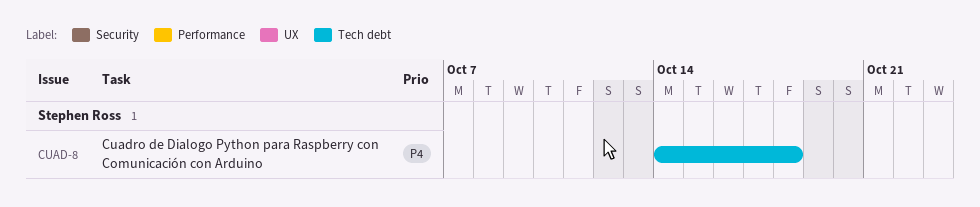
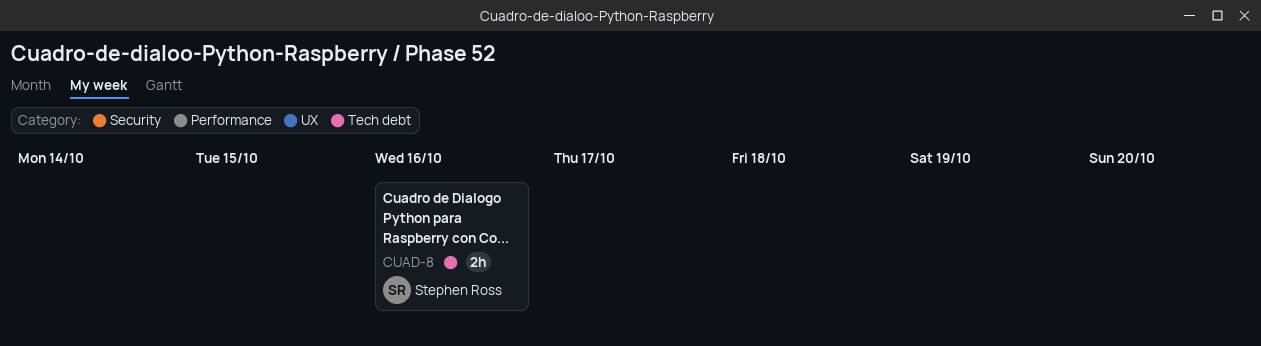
CUAD-8, due: Oct 18 -> Oct 16

